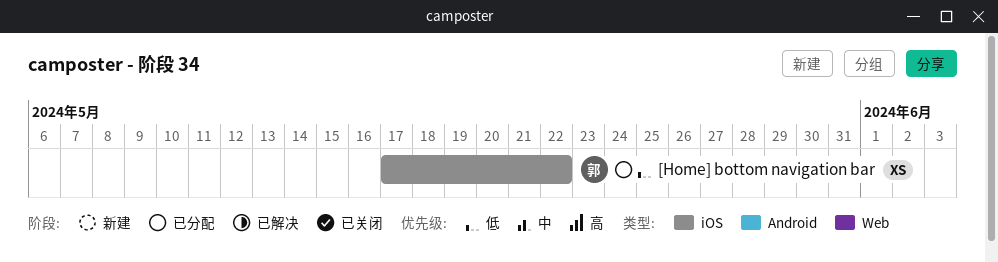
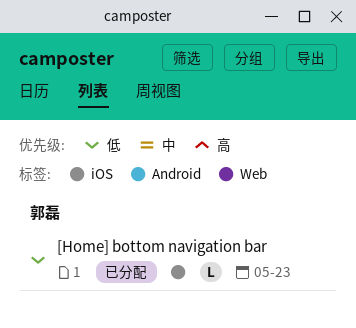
[Home] bottom navigation bar, estimate: XS -> L
[Home] bottom navigation bar, due: May 22 -> May 23

